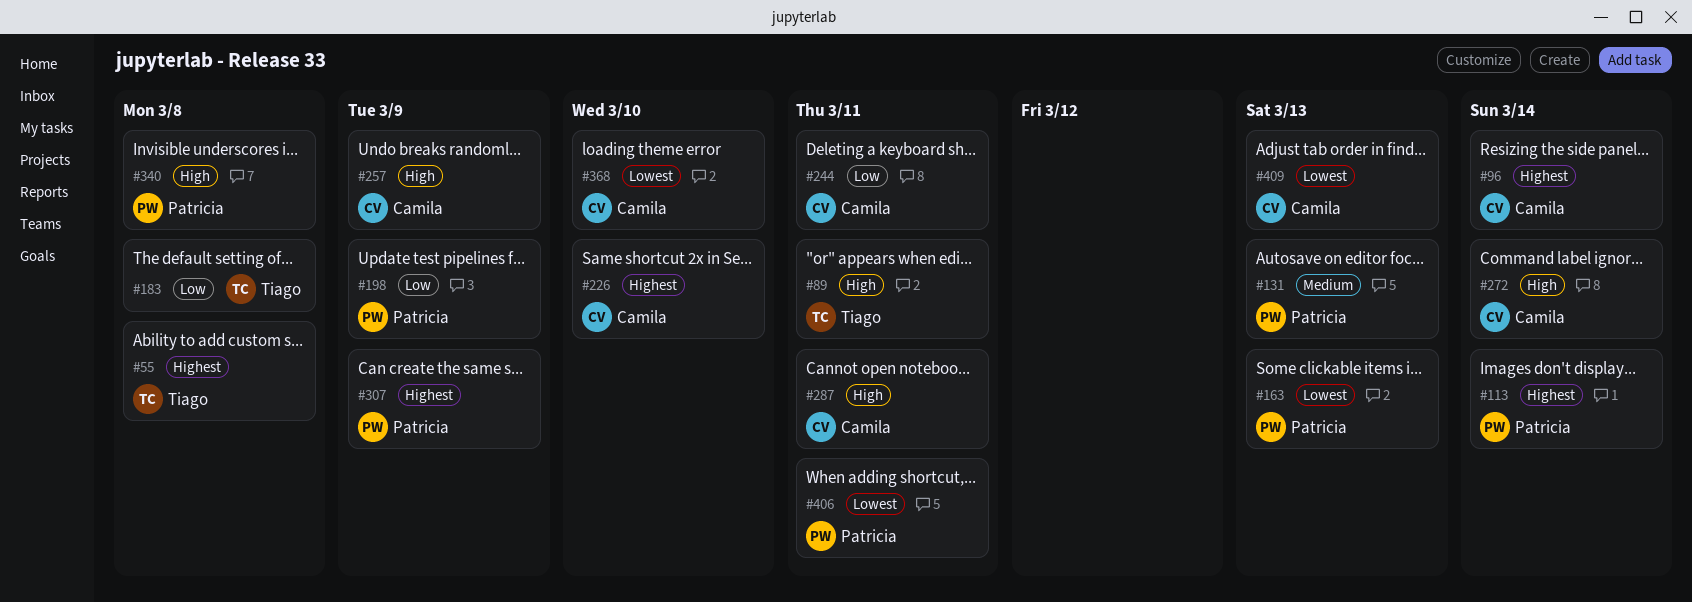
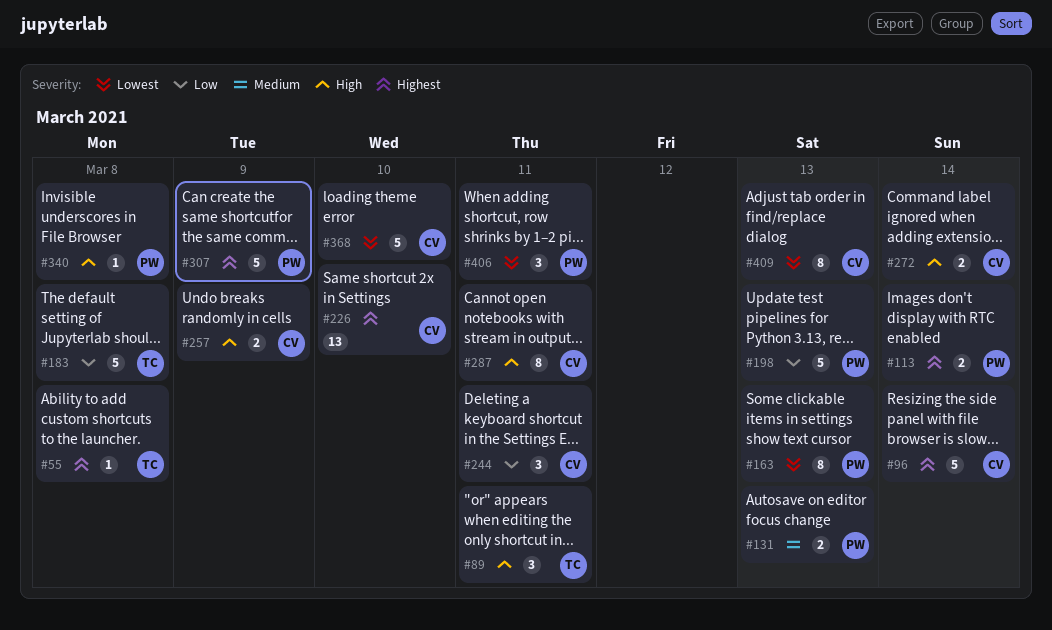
#198, due: Mar 9 -> Mar 13

